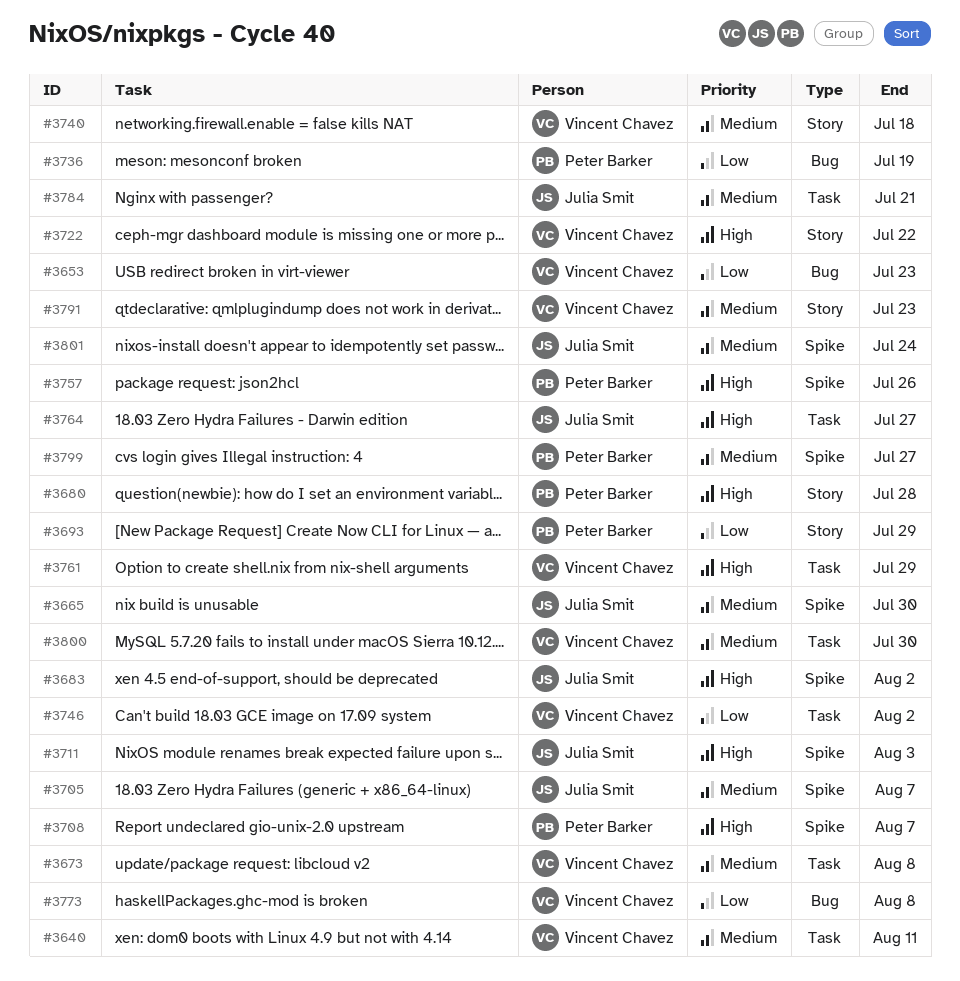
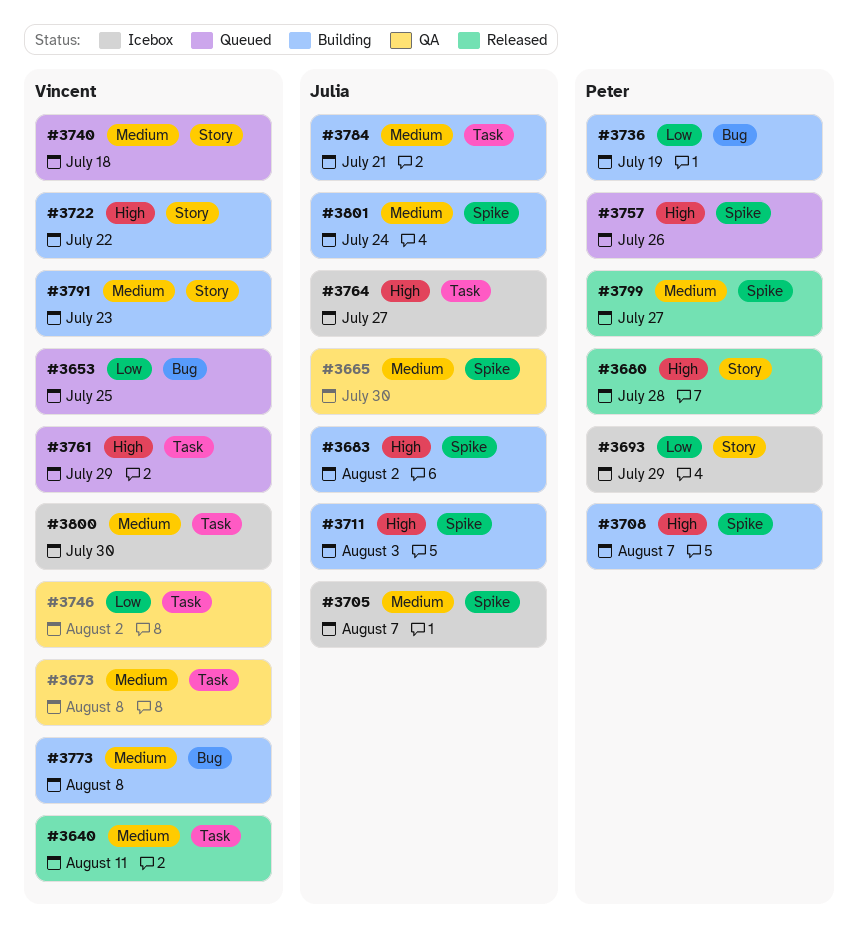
#3653, due: Jul 23 -> Jul 25
#3773, priority: Low -> Medium

